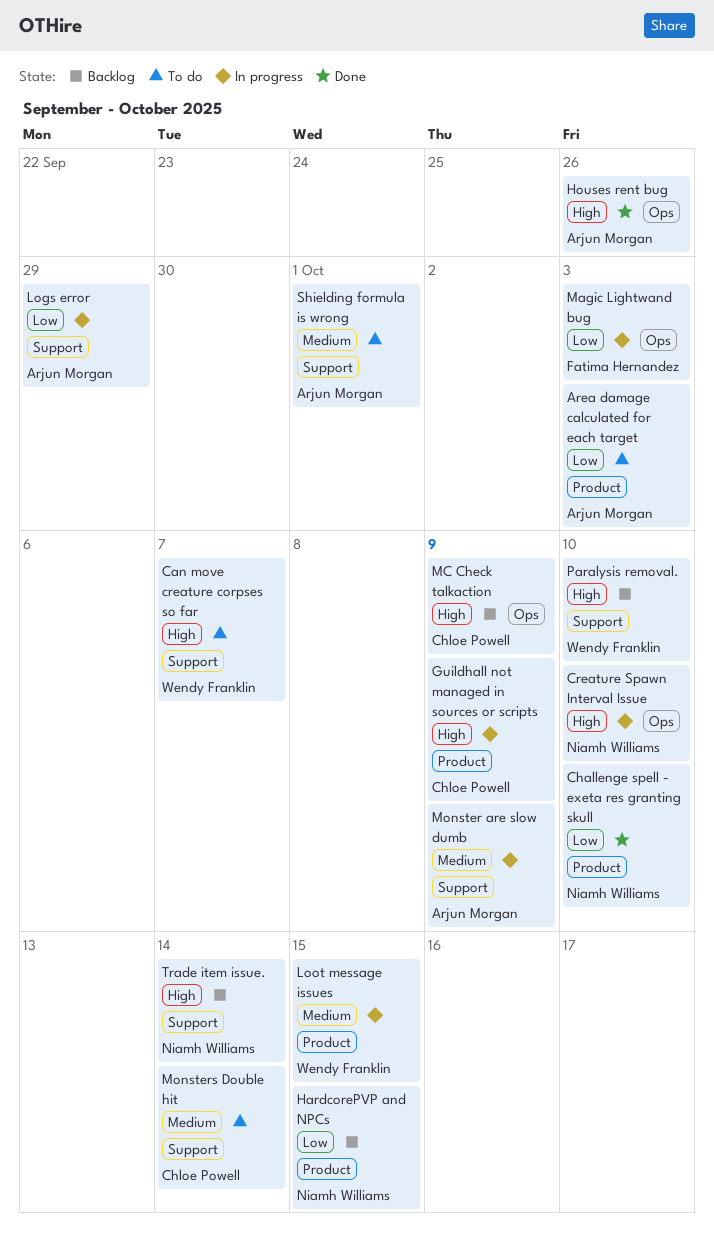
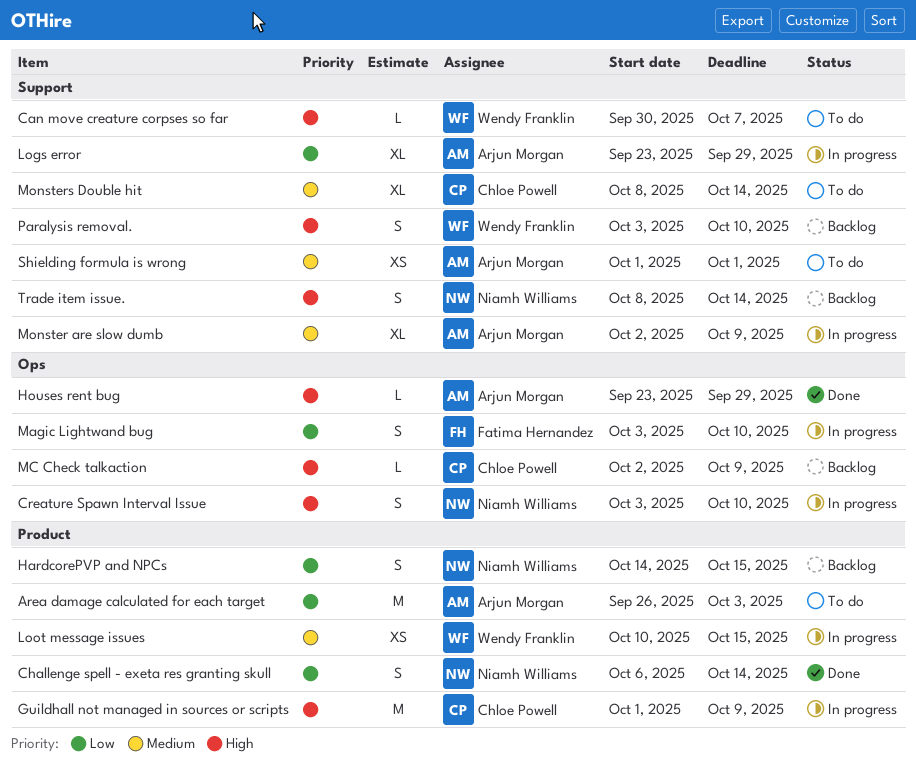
Challenge spell - exeta res granting skull, due: Oct 10 -> Oct 14
Houses rent bug, due: Sep 26 -> Sep 29
Magic Lightwand bug, due: Oct 3 -> Oct 10

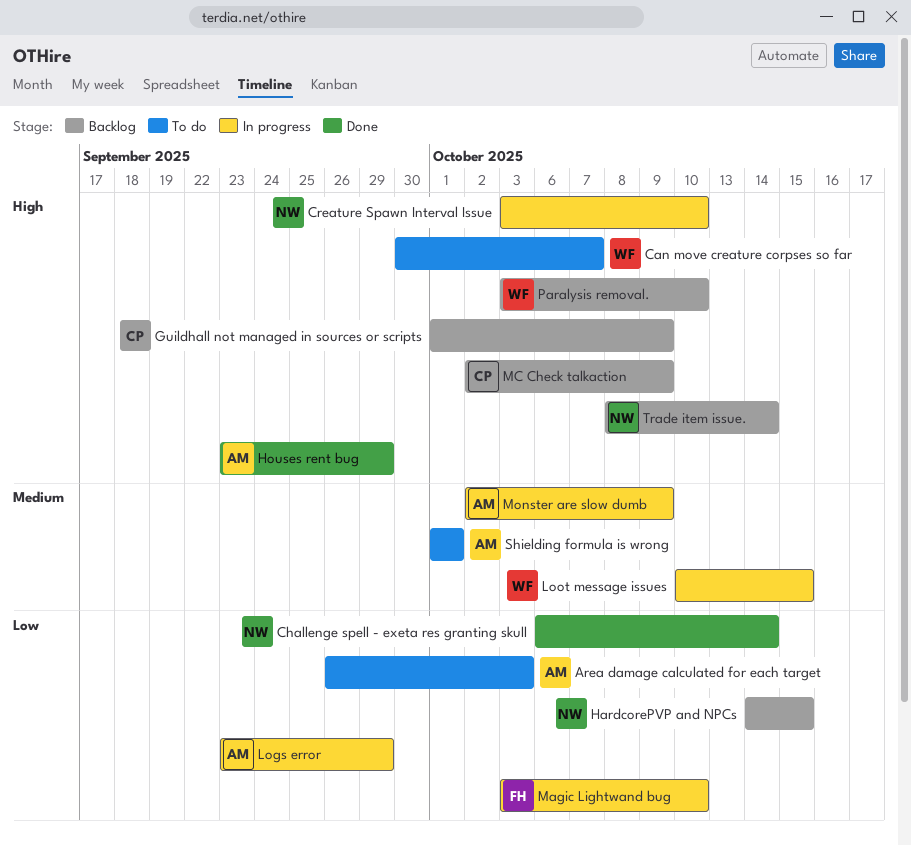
Guildhall not managed in sources or scripts, status: In progress -> Backlog
Monsters Double hit: present -> none

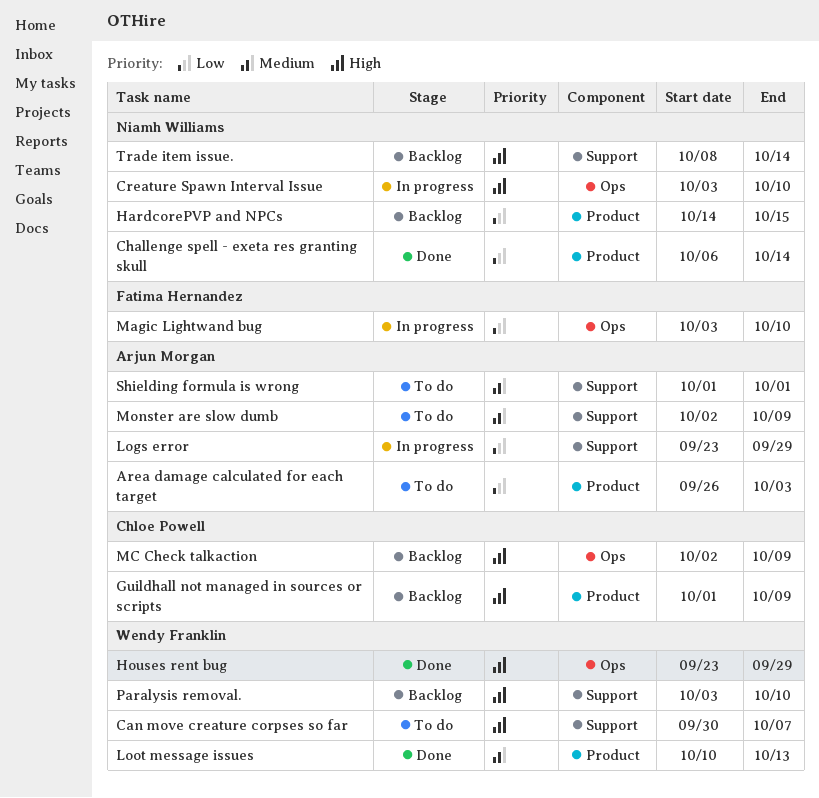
Houses rent bug, owner: Arjun Morgan -> Wendy Franklin
Loot message issues, status: In progress -> Done
Loot message issues, due: Oct 15 -> Oct 13
Monster are slow dumb, status: In progress -> To do

